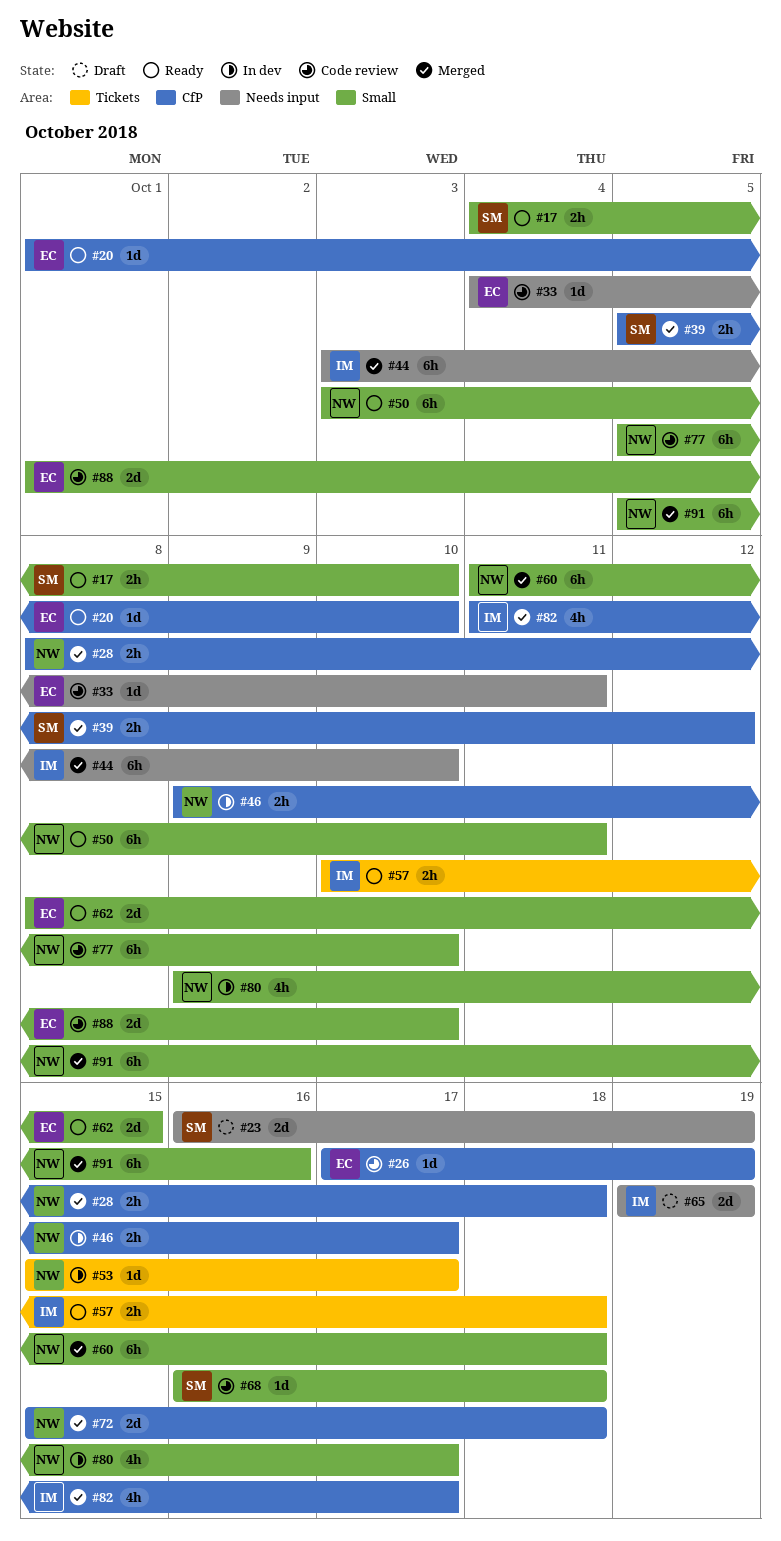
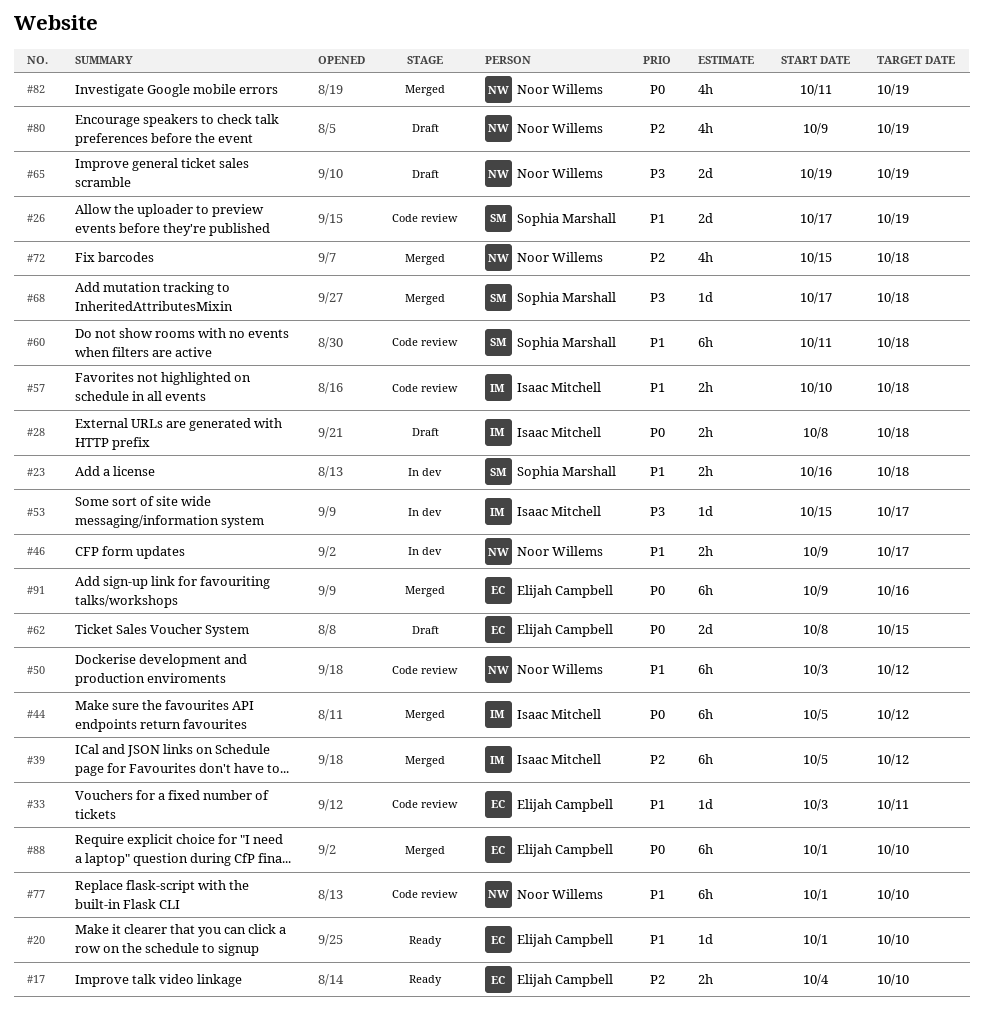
#17, owner: Sophia Marshall -> Elijah Campbell
#23, status: Draft -> In dev
#23, estimate: 2d -> 2h
#23, due: Oct 19 -> Oct 18
#26, owner: Elijah Campbell -> Sophia Marshall
#26, estimate: 1d -> 2d
#28, status: Merged -> Draft
#28, owner: Noor Willems -> Isaac Mitchell
#33, start: Oct 4 -> Oct 3
#39, owner: Sophia Marshall -> Isaac Mitchell
#39, estimate: 2h -> 6h
#44, start: Oct 3 -> Oct 5
#44, due: Oct 10 -> Oct 12
#50, status: Ready -> Code review
#50, due: Oct 11 -> Oct 12
#53, owner: Noor Willems -> Isaac Mitchell
#57, status: Ready -> Code review
#60, status: Merged -> Code review
#60, owner: Noor Willems -> Sophia Marshall
#62, status: Ready -> Draft
#65, owner: Isaac Mitchell -> Noor Willems
#68, status: Code review -> Merged
#68, start: Oct 16 -> Oct 17
#72, estimate: 2d -> 4h
#77, start: Oct 5 -> Oct 1
#80, status: In dev -> Draft
#80, due: Oct 17 -> Oct 19
#82, owner: Isaac Mitchell -> Noor Willems
#82, due: Oct 17 -> Oct 19
#88, status: Code review -> Merged
#88, estimate: 2d -> 6h
#91, owner: Noor Willems -> Elijah Campbell
#91, start: Oct 5 -> Oct 9

